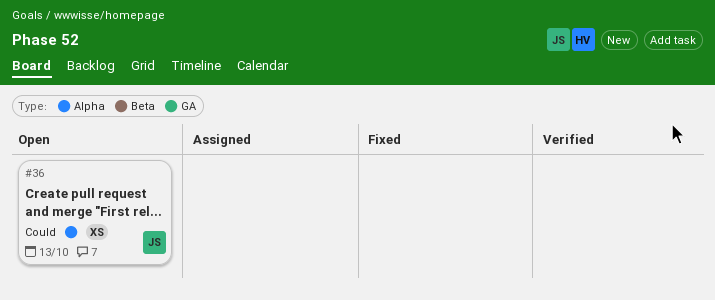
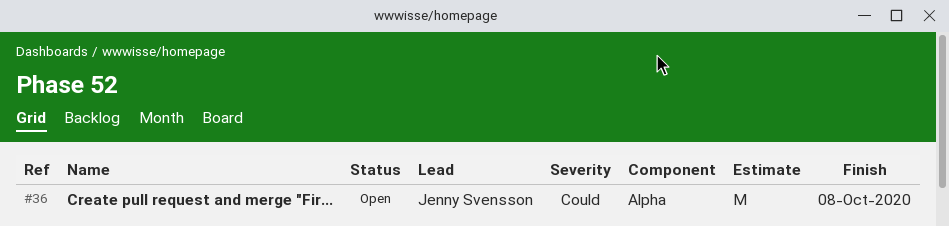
#36, estimate: XS -> M
#36, due: Oct 13 -> Oct 8

